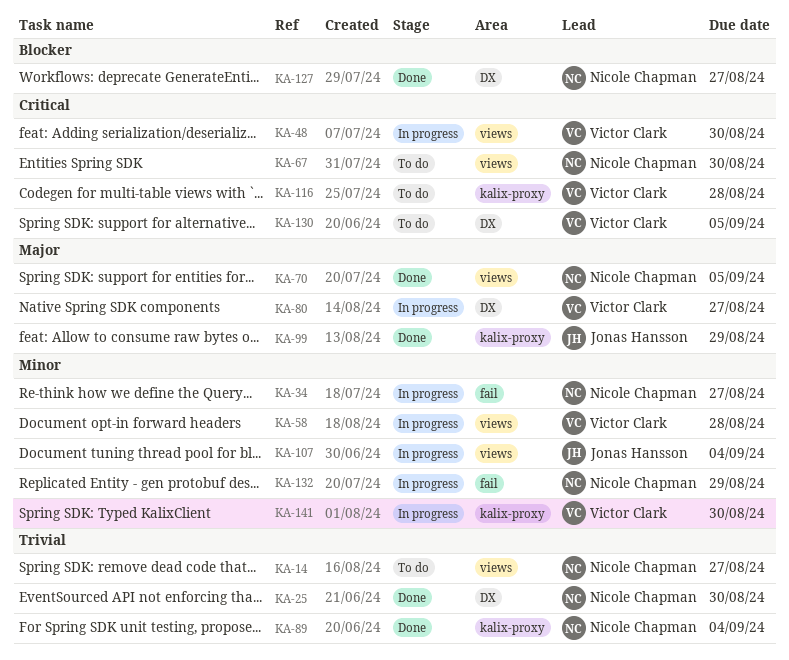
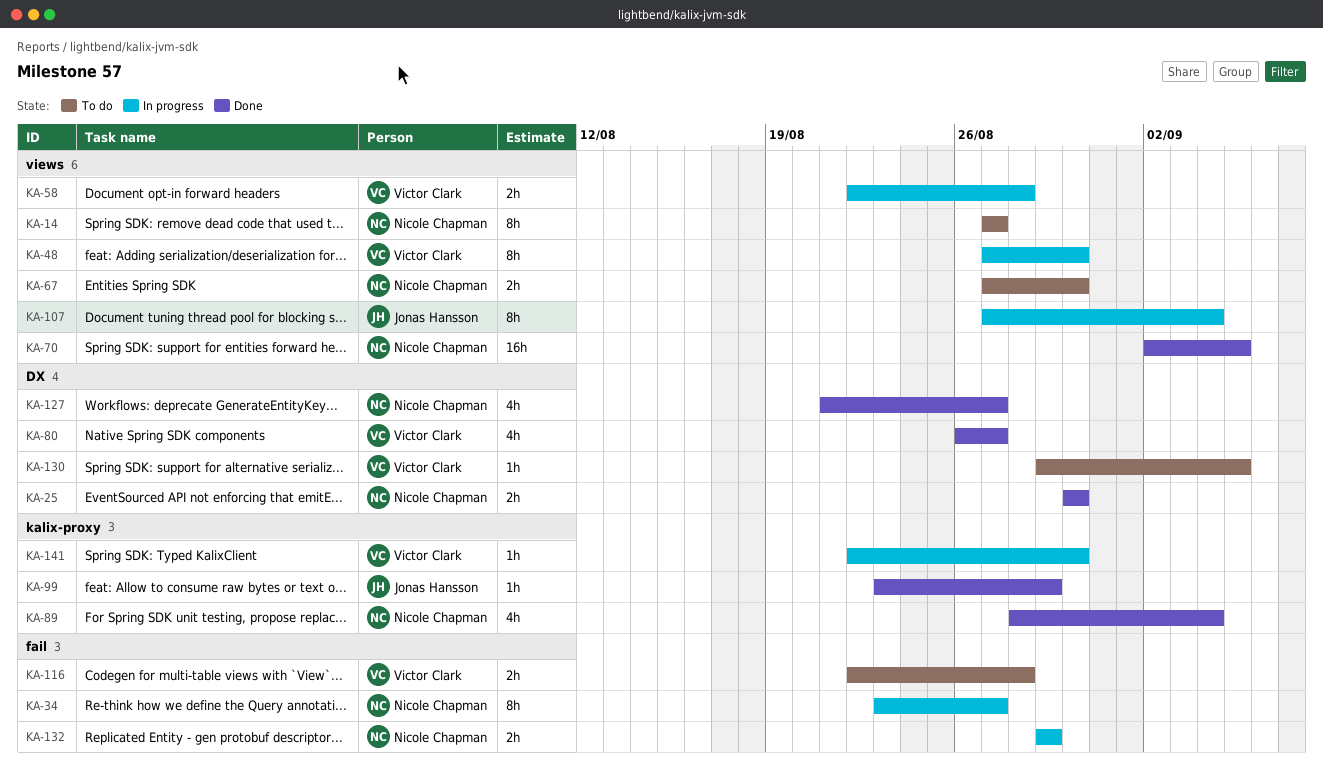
KA-80, status: In progress -> Done
KA-116, label: kalix-proxy -> fail

